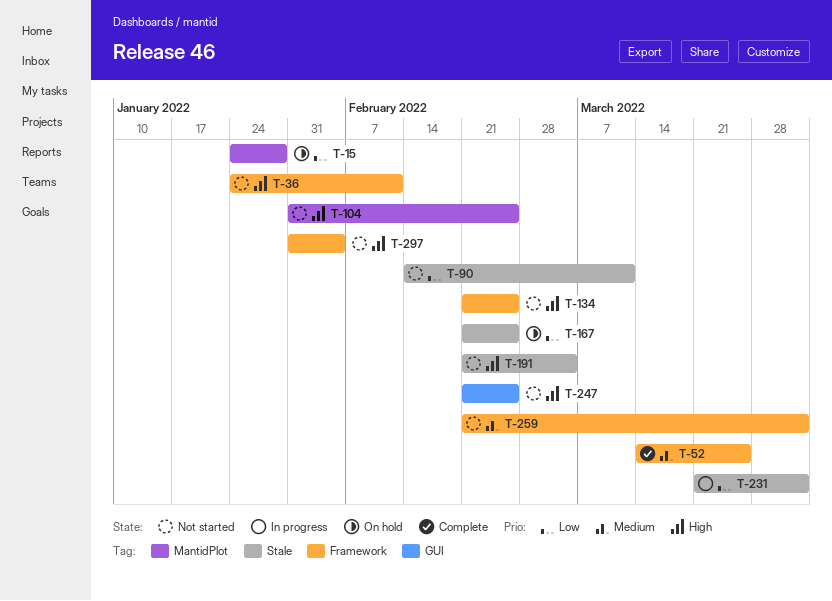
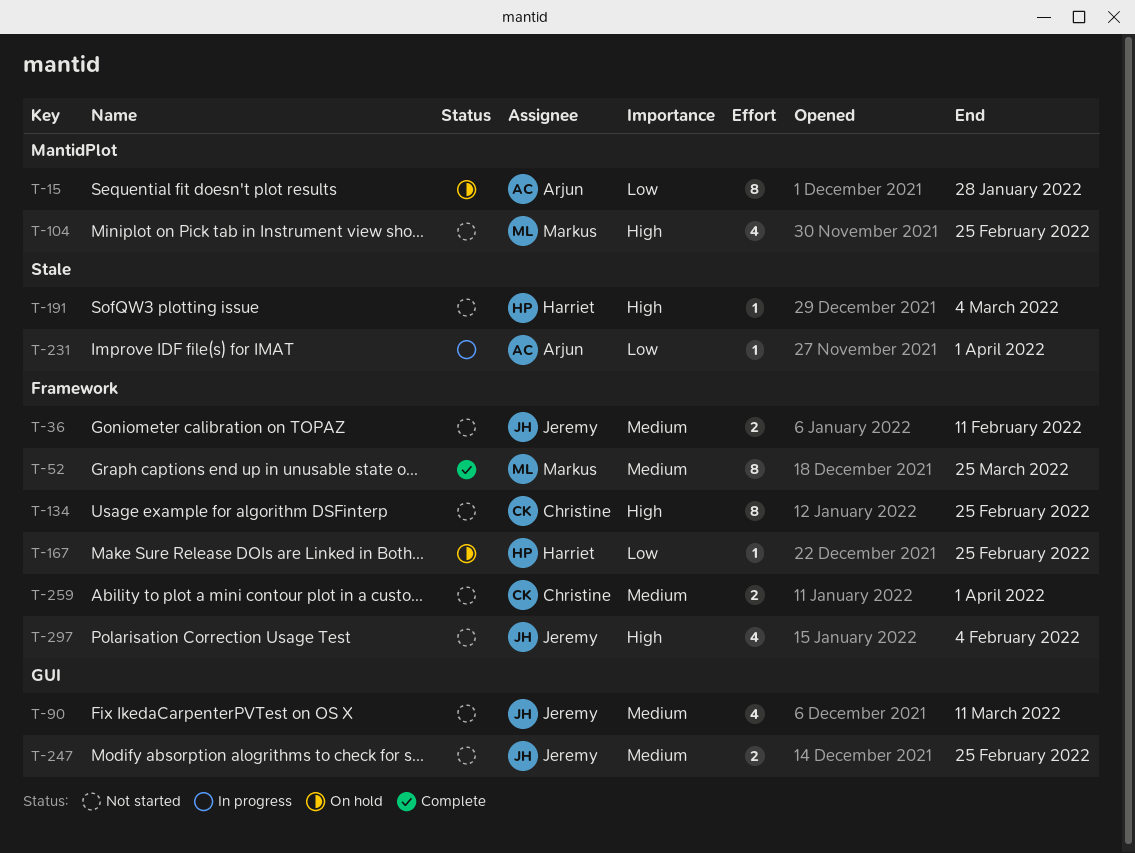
T-36, priority: High -> Medium
T-90, priority: Low -> Medium
T-90, label: Stale -> GUI
T-167, label: Stale -> Framework
T-247, priority: High -> Medium

